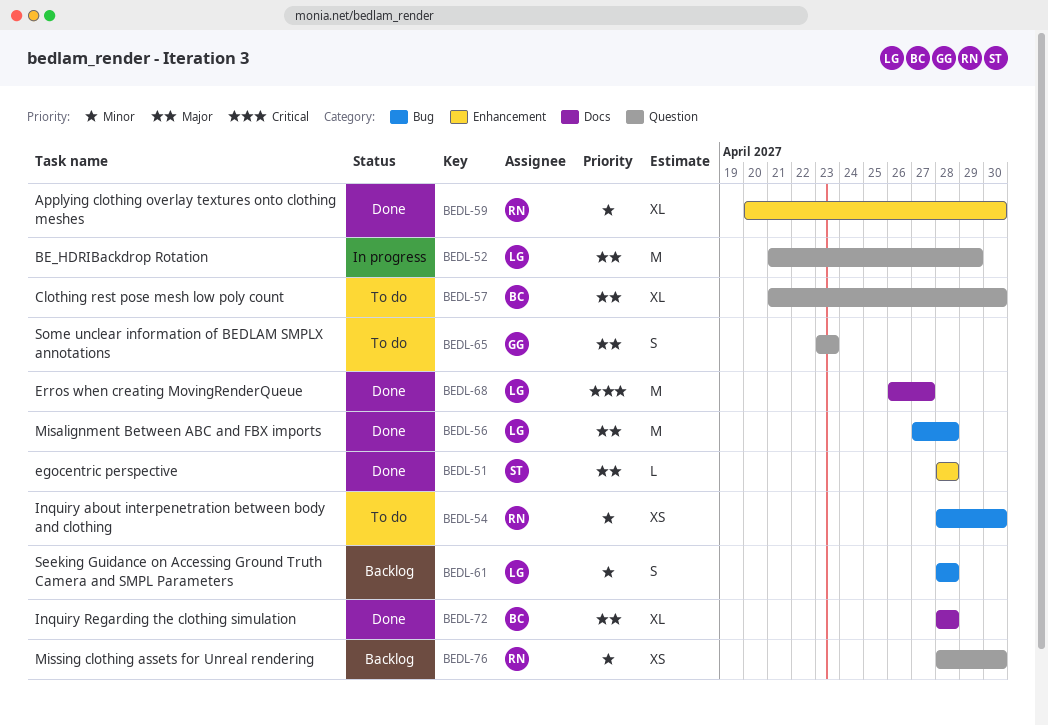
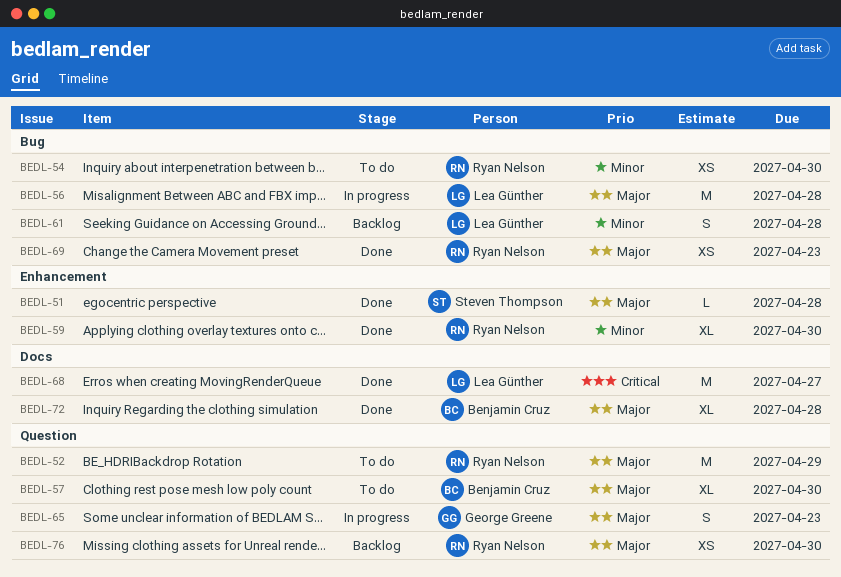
BEDL-52, status: In progress -> To do
BEDL-52, owner: Lea Günther -> Ryan Nelson
BEDL-56, status: Done -> In progress
BEDL-65, status: To do -> In progress
BEDL-69: none -> present
BEDL-76, priority: Minor -> Major

